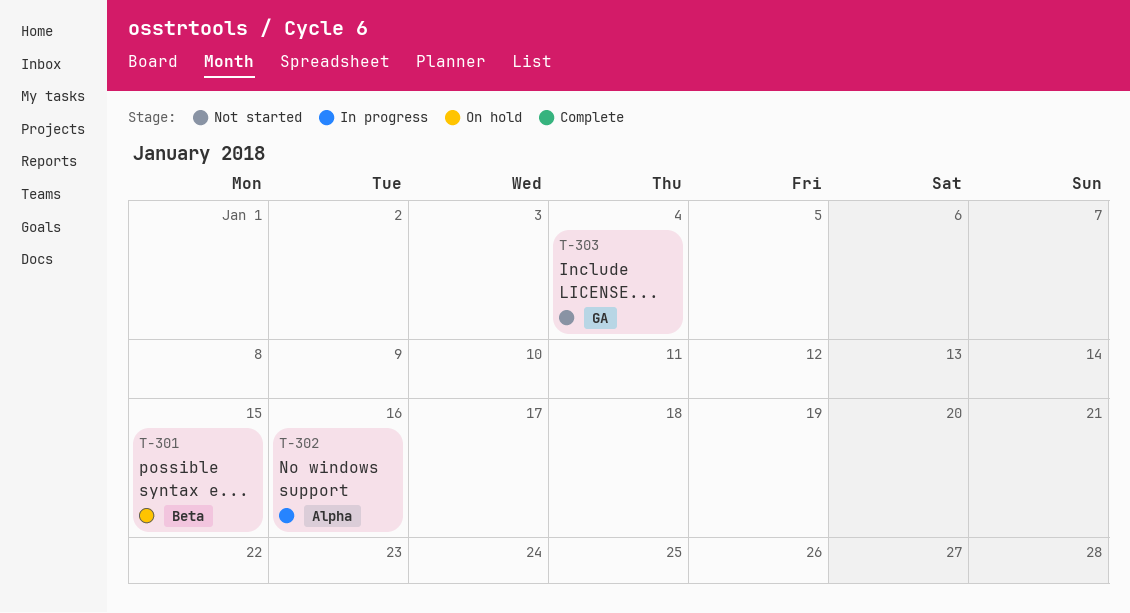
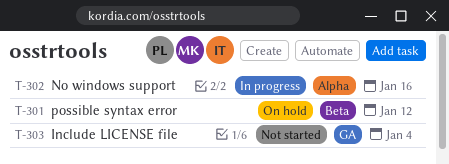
T-301, due: Jan 15 -> Jan 12

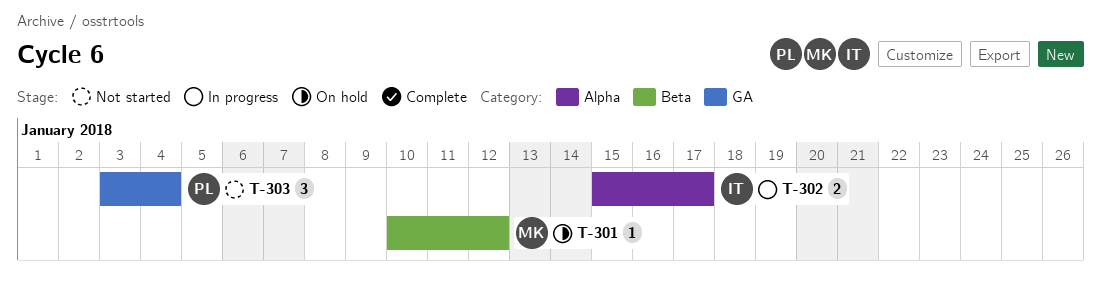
T-302, due: Jan 16 -> Jan 17

